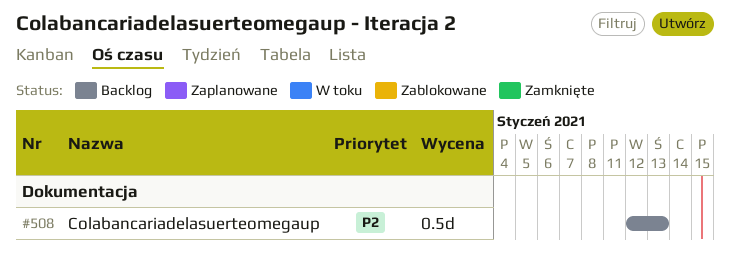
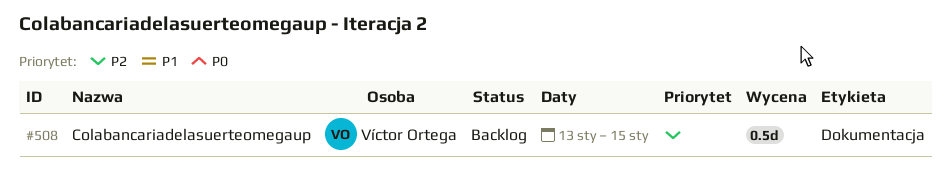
#508, start: Jan 12 -> Jan 13
#508, due: Jan 13 -> Jan 15

